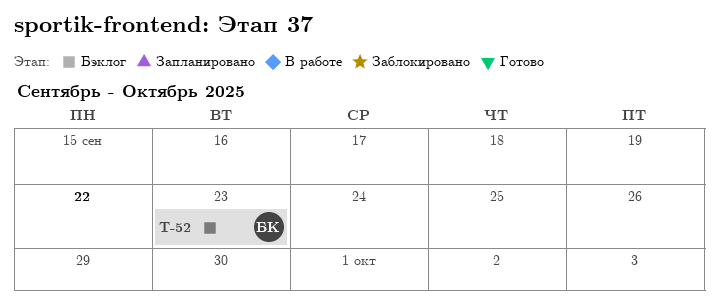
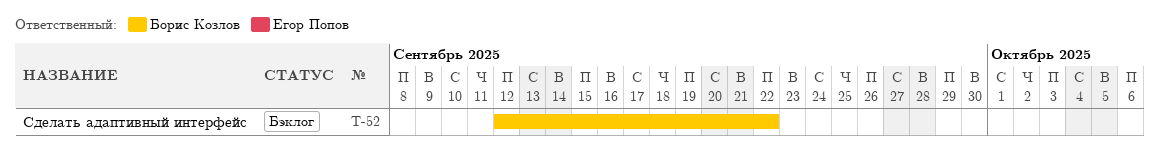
T-52, due: Sep 23 -> Sep 22

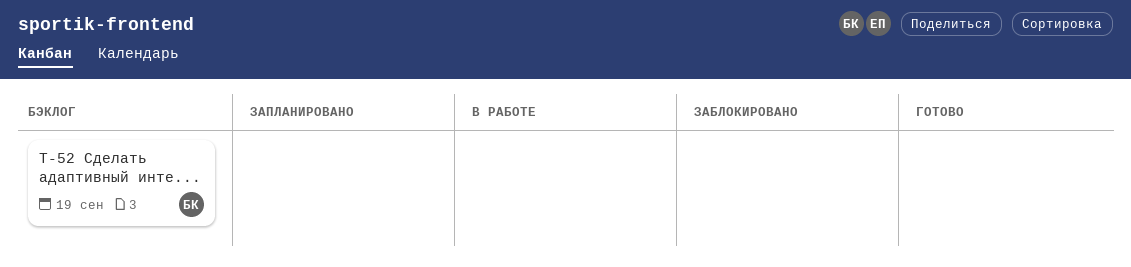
T-52, due: Sep 22 -> Sep 19

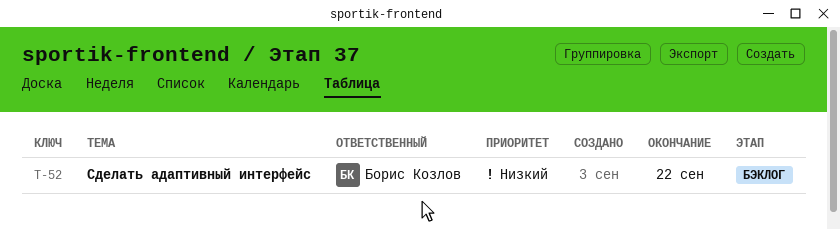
T-52, due: Sep 19 -> Sep 22

